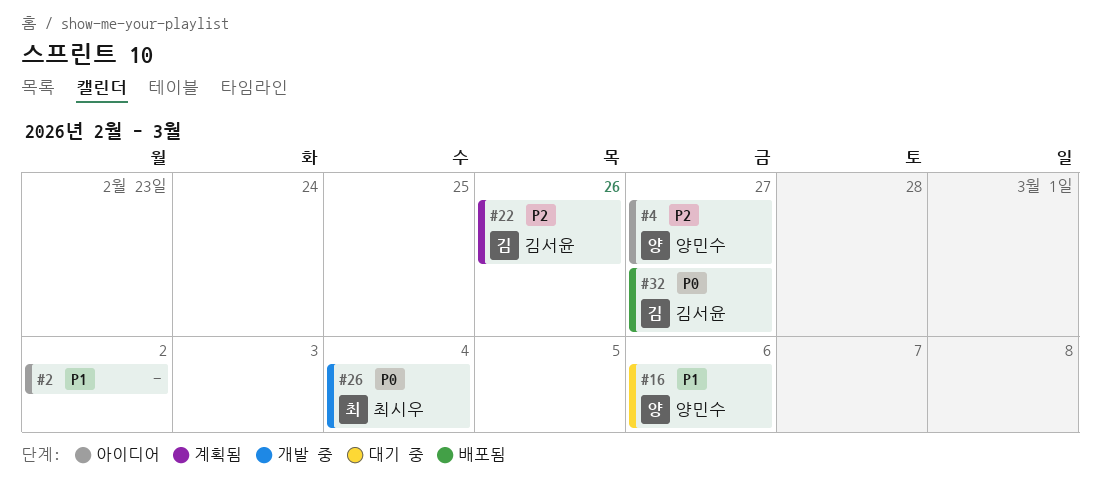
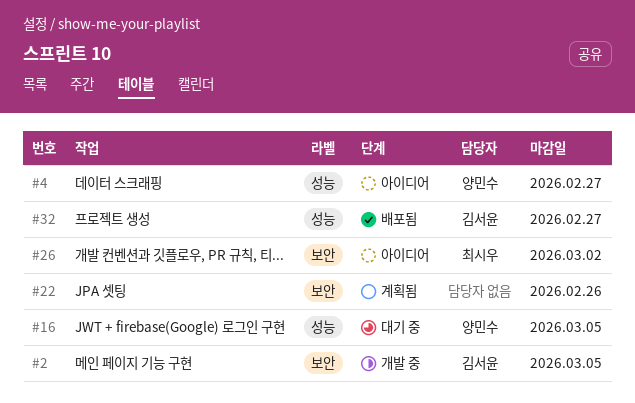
#2, status: 아이디어 -> 개발 중
#2, owner: none -> 김서윤
#2, due: Mar 2 -> Mar 5
#16, due: Mar 6 -> Mar 5
#22, owner: 김서윤 -> none
#26, status: 개발 중 -> 아이디어
#26, due: Mar 4 -> Mar 2

